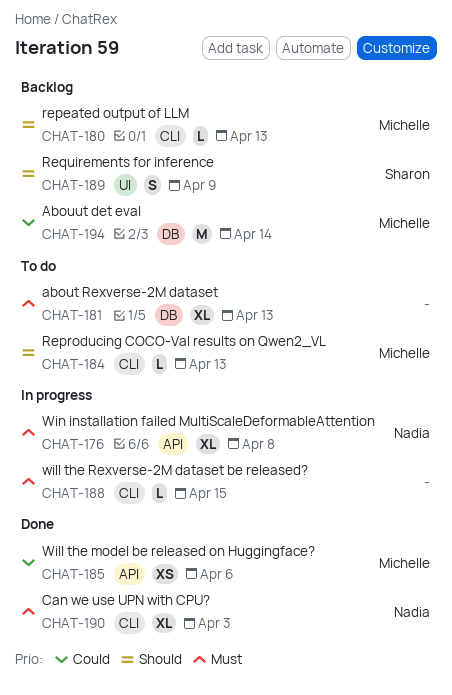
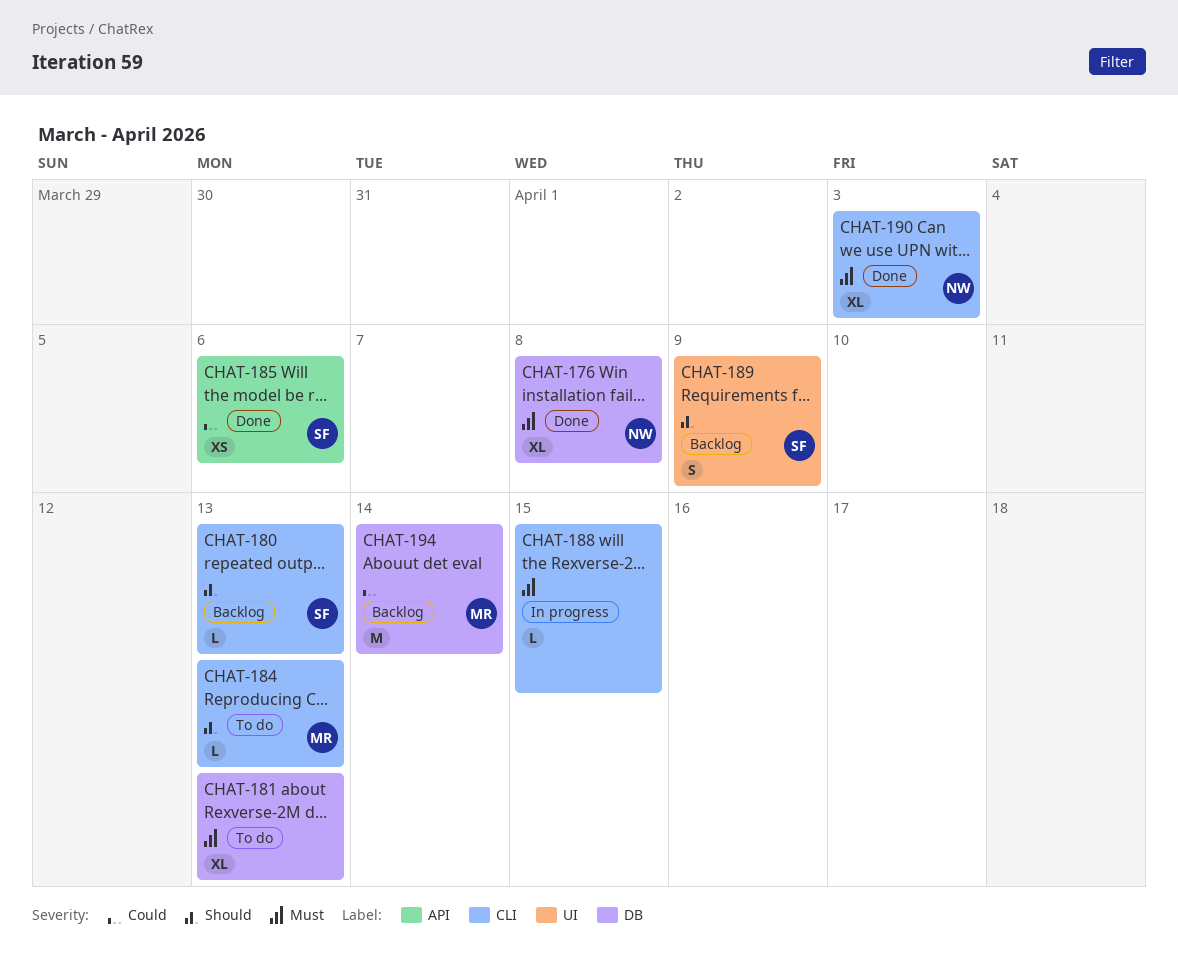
CHAT-176, status: In progress -> Done
CHAT-176, label: API -> DB
CHAT-180, owner: Michelle -> Sharon
CHAT-185, owner: Michelle -> Sharon

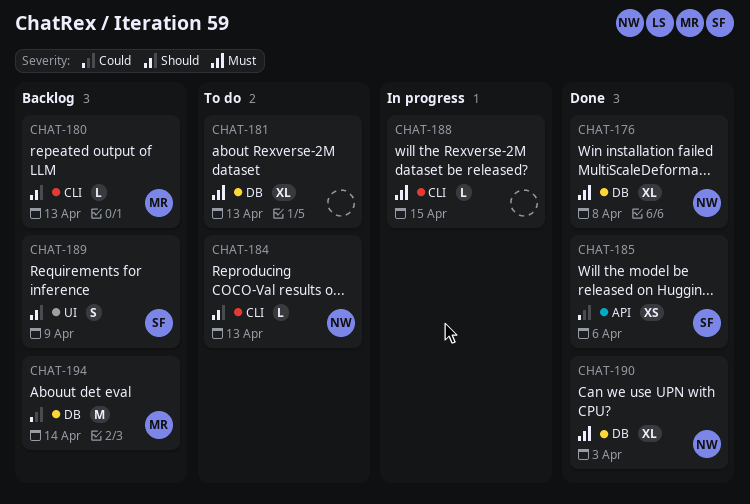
CHAT-180, owner: SF -> MR
CHAT-184, owner: MR -> NW
CHAT-190, label: CLI -> DB

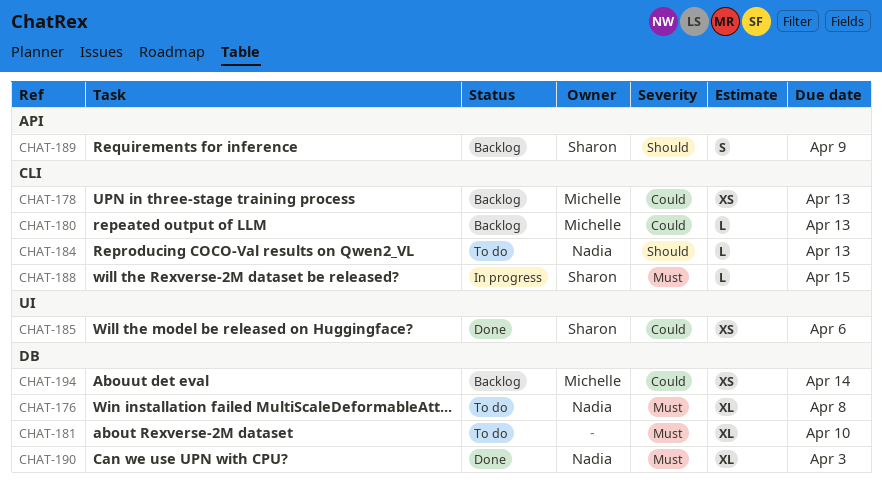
CHAT-176, status: Done -> To do
CHAT-178: none -> present
CHAT-180, priority: Should -> Could
CHAT-181, due: Apr 13 -> Apr 10
CHAT-185, label: API -> UI
CHAT-188, owner: none -> Sharon
CHAT-189, label: UI -> API
CHAT-194, estimate: M -> XS

